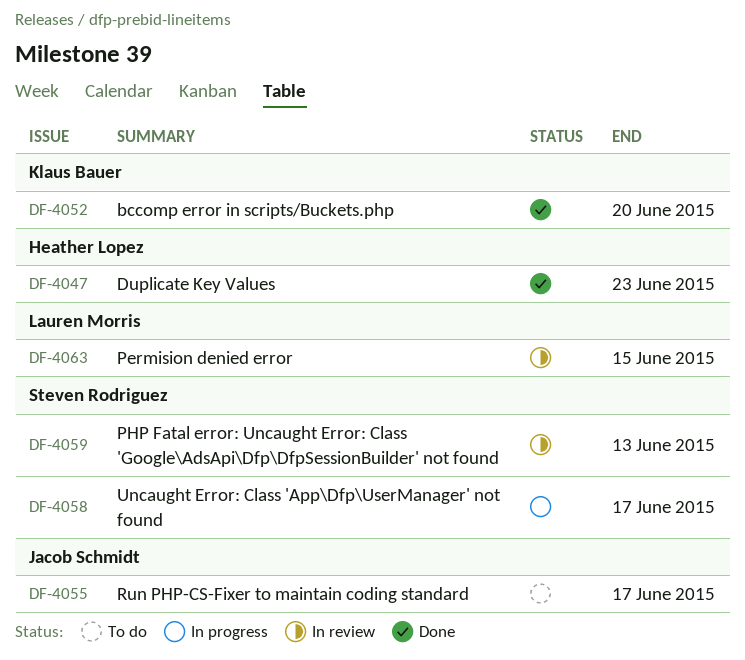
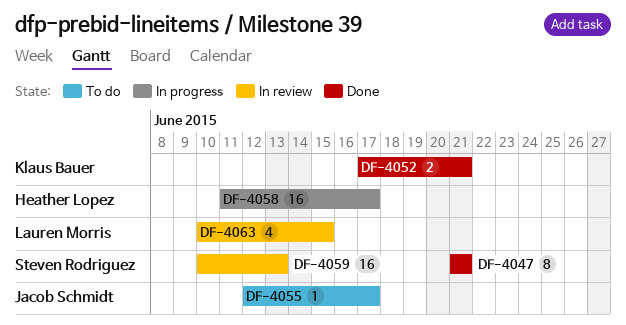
DF-4047, owner: Heather Lopez -> Steven Rodriguez
DF-4047, due: Jun 23 -> Jun 21
DF-4052, due: Jun 20 -> Jun 21
DF-4058, owner: Steven Rodriguez -> Heather Lopez

